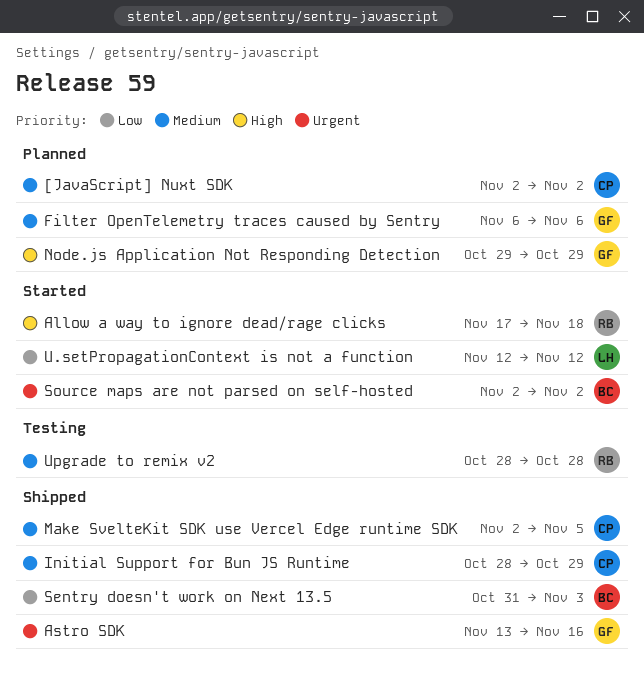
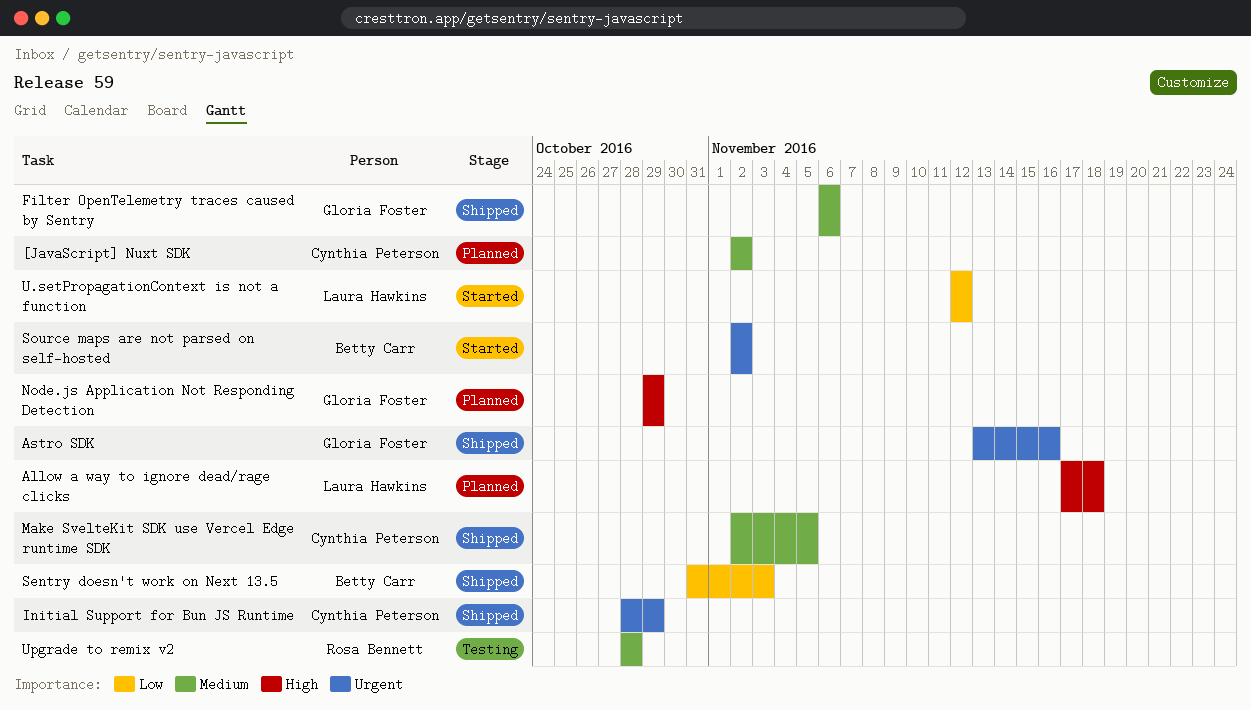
Allow a way to ignore dead/rage clicks, status: Started -> Planned
Allow a way to ignore dead/rage clicks, owner: Rosa Bennett -> Laura Hawkins
Filter OpenTelemetry traces caused by Sentry, status: Planned -> Shipped
Initial Support for Bun JS Runtime, priority: Medium -> Urgent

